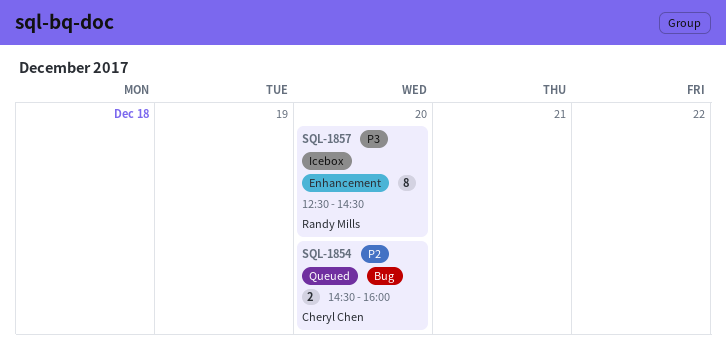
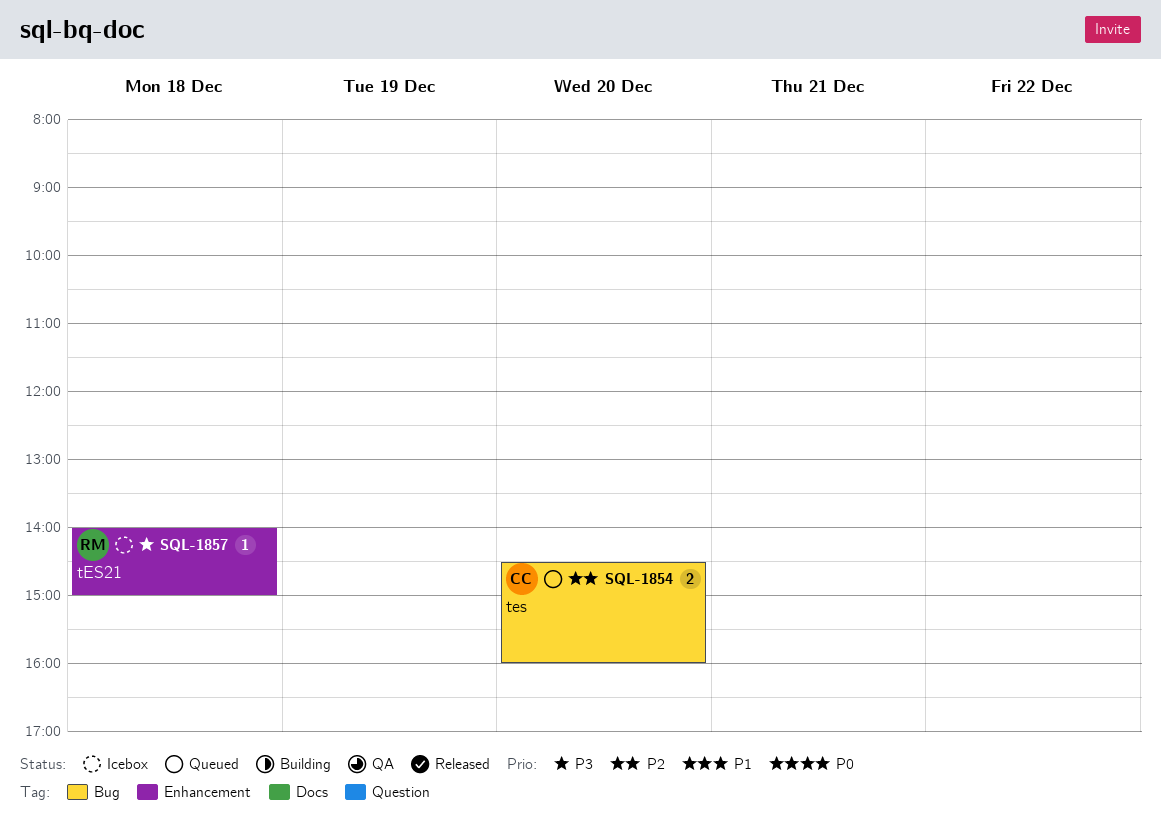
SQL-1857, estimate: 8 -> 1
SQL-1857, day: Dec 20 -> Dec 18
SQL-1857, begins: 12:30 -> 14:00
SQL-1857, ends: 14:30 -> 15:00

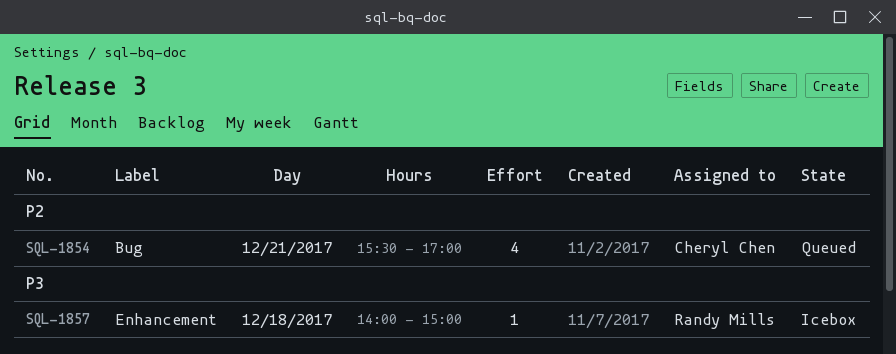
SQL-1854, estimate: 2 -> 4
SQL-1854, day: Dec 20 -> Dec 21
SQL-1854, begins: 14:30 -> 15:30
SQL-1854, ends: 16:00 -> 17:00

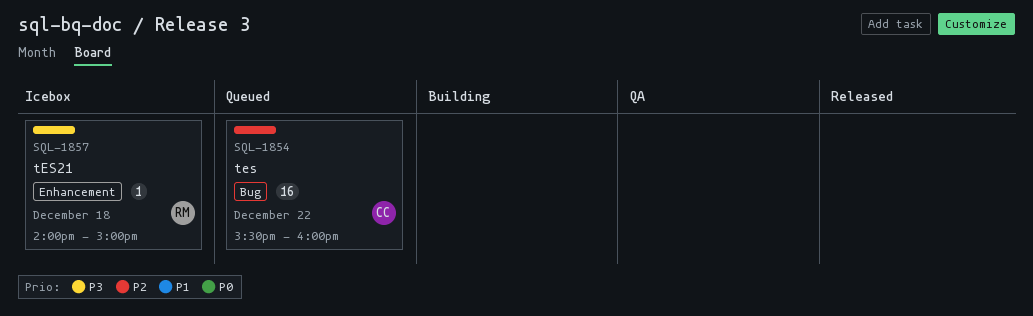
SQL-1854, estimate: 4 -> 16
SQL-1854, day: Dec 21 -> Dec 22
SQL-1854, ends: 17:00 -> 16:00

